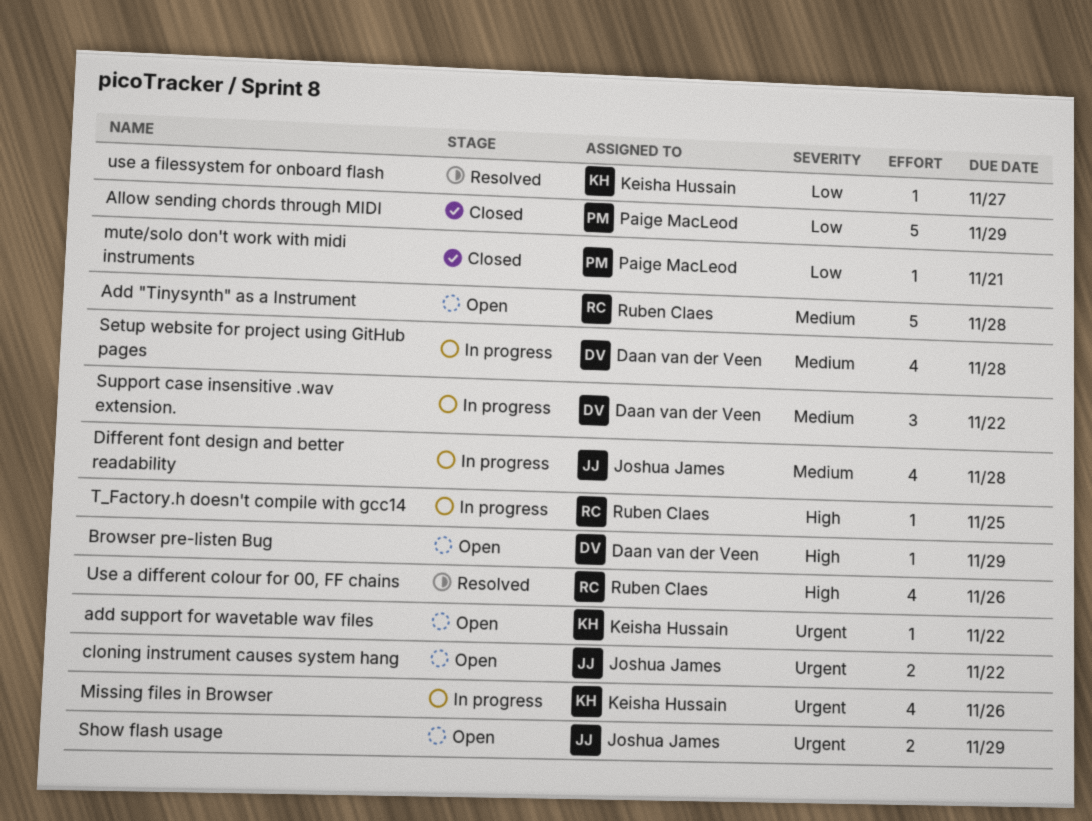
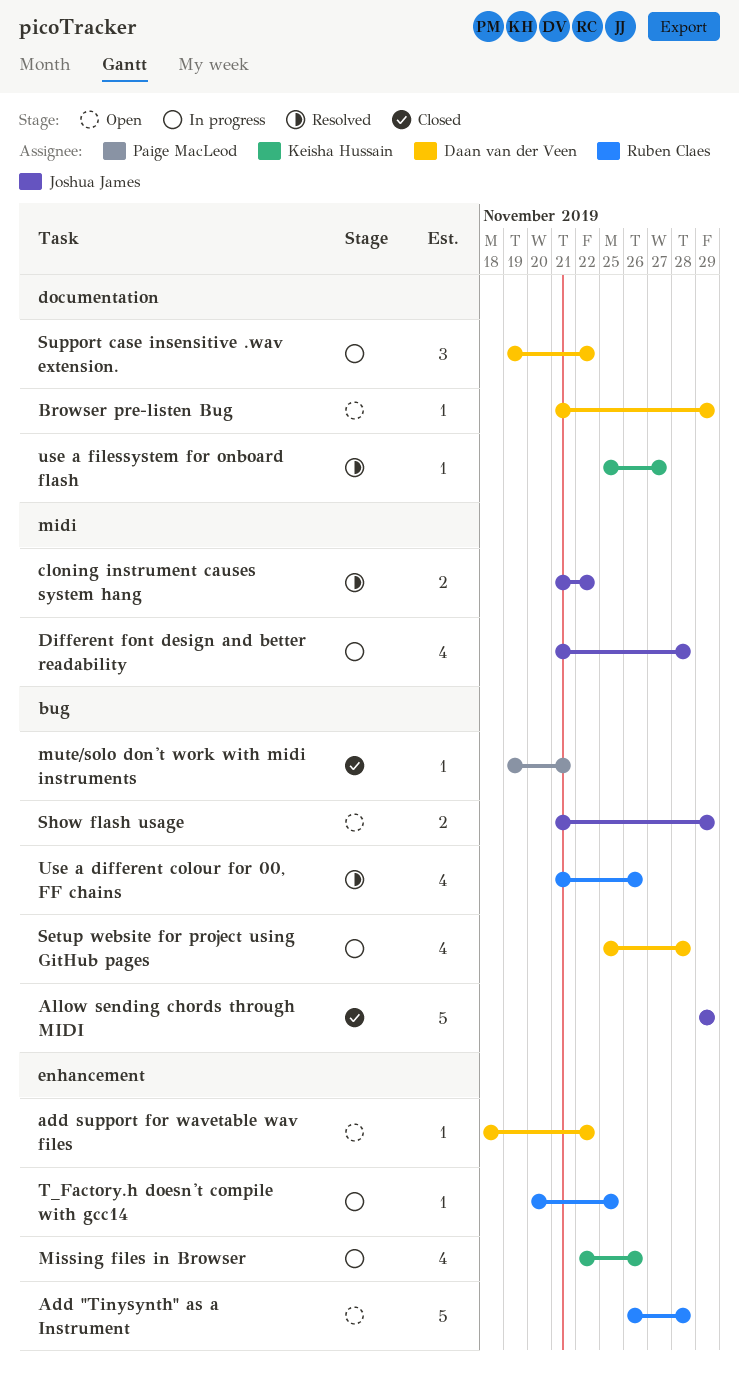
add support for wavetable wav files, owner: Keisha Hussain -> Daan van der Veen
Allow sending chords through MIDI, owner: Paige MacLeod -> Joshua James
cloning instrument causes system hang, status: Open -> Resolved

